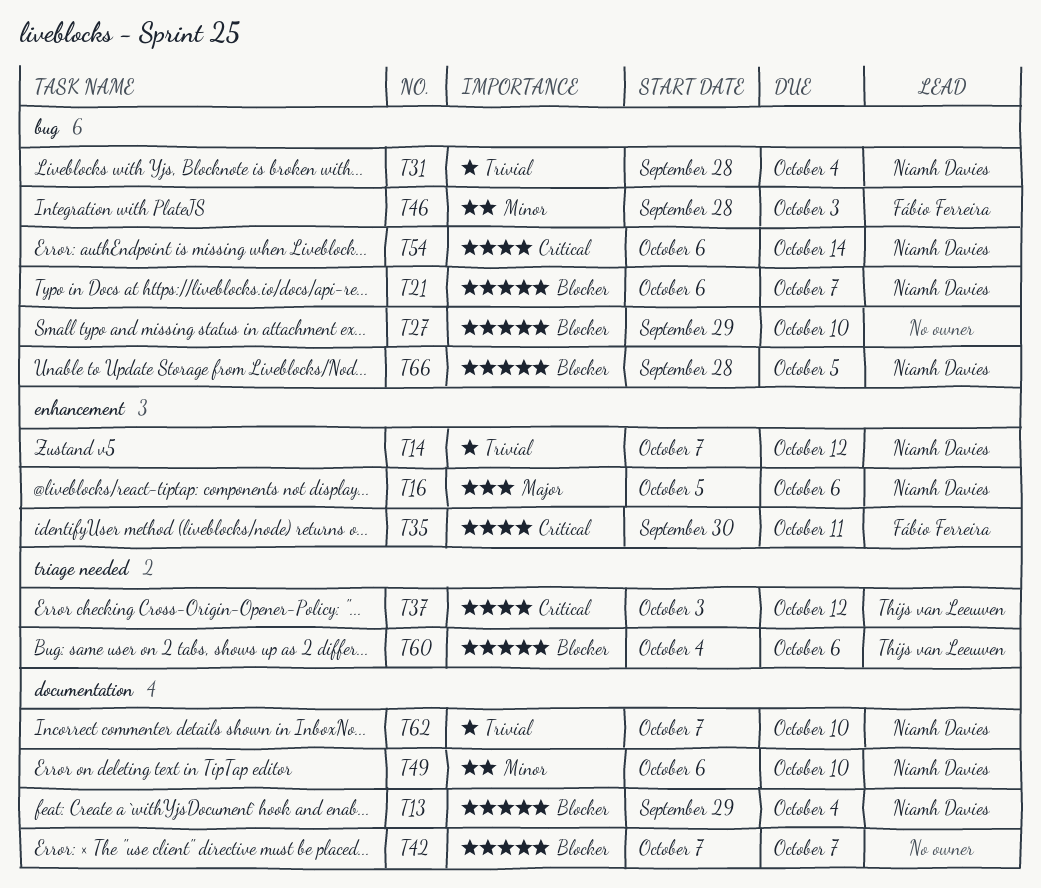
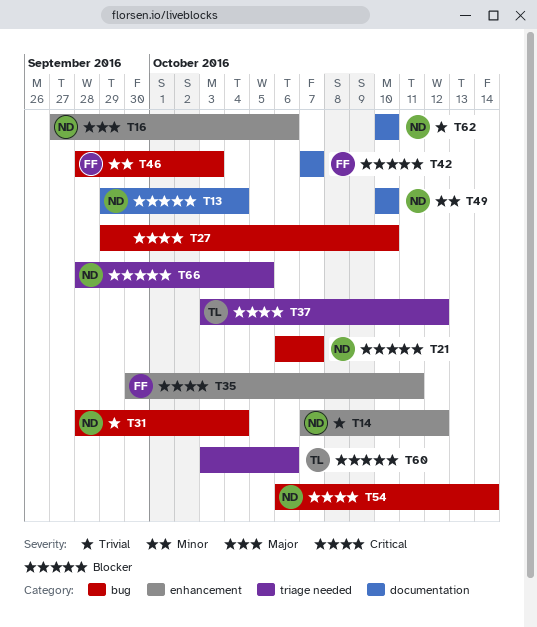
T16, start: Oct 5 -> Sep 27
T27, priority: Blocker -> Critical
T42, owner: none -> Fábio Ferreira
T49, start: Oct 6 -> Oct 10
T60, start: Oct 4 -> Oct 3
T62, start: Oct 7 -> Oct 10
T66, label: bug -> triage needed

